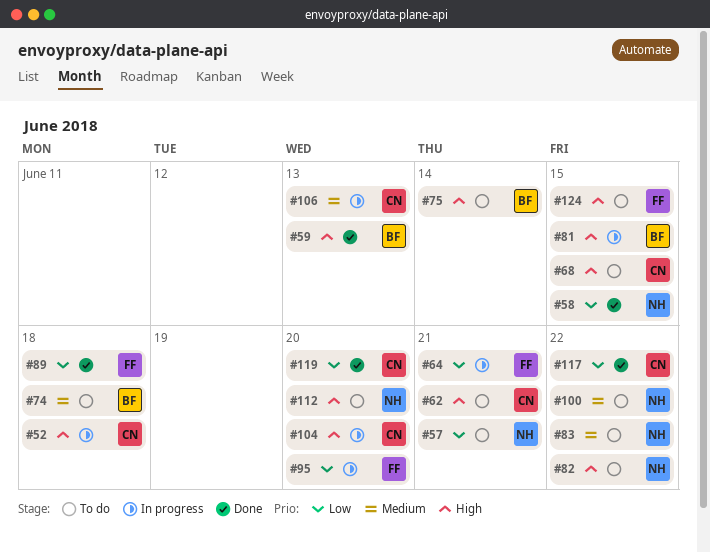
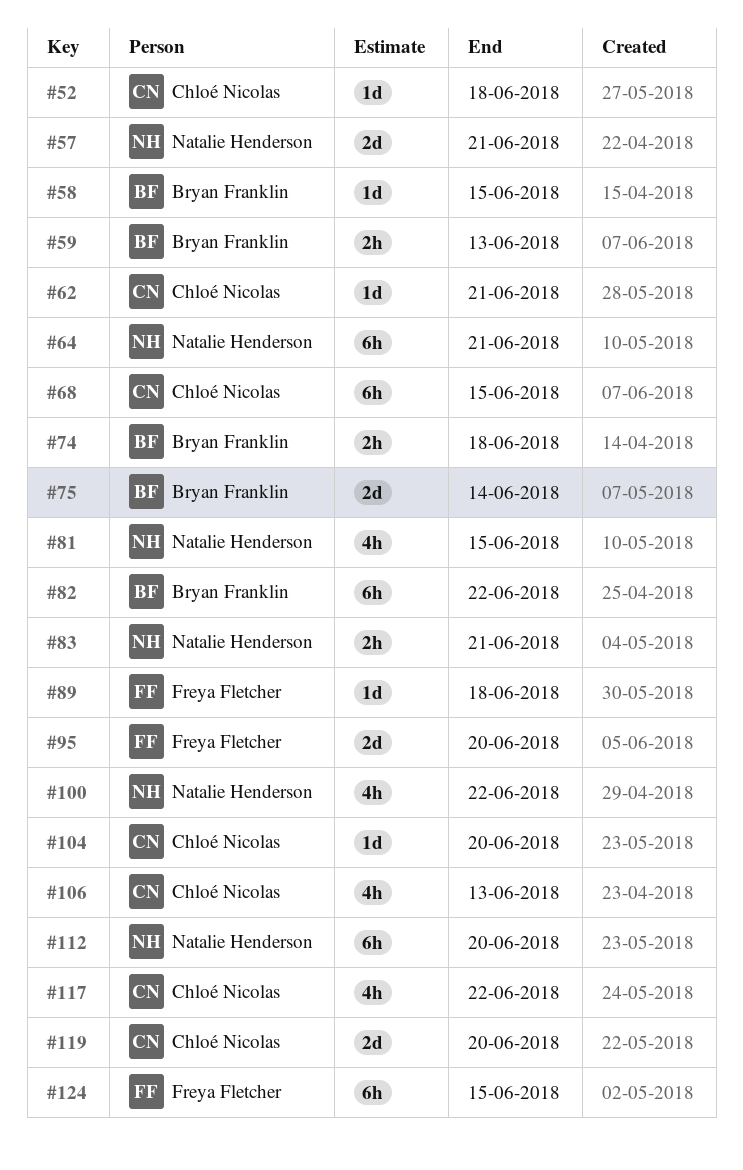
#58, owner: Natalie Henderson -> Bryan Franklin
#64, owner: Freya Fletcher -> Natalie Henderson
#81, owner: Bryan Franklin -> Natalie Henderson
#82, owner: Natalie Henderson -> Bryan Franklin
#83, due: Jun 22 -> Jun 21

